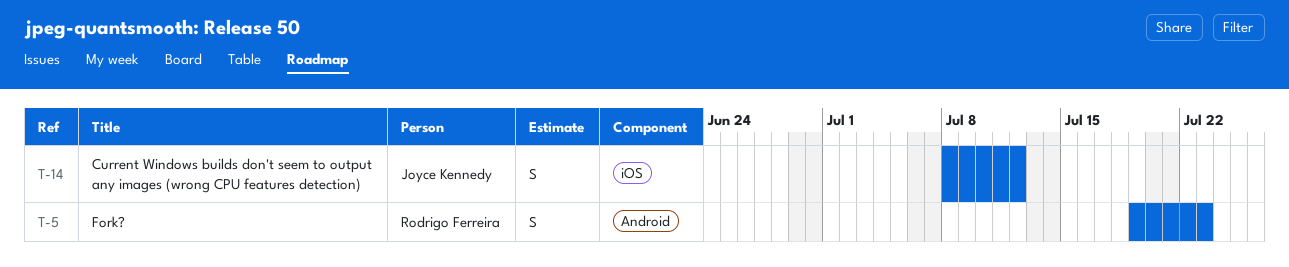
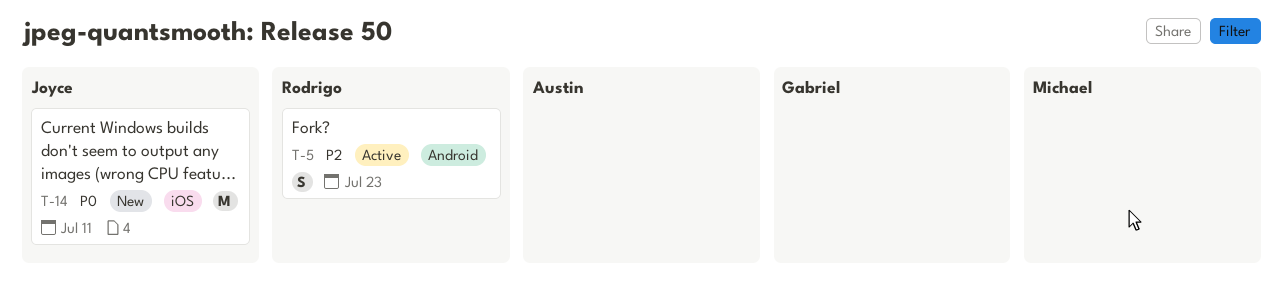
T-14, estimate: S -> M
T-14, due: Jul 12 -> Jul 11

